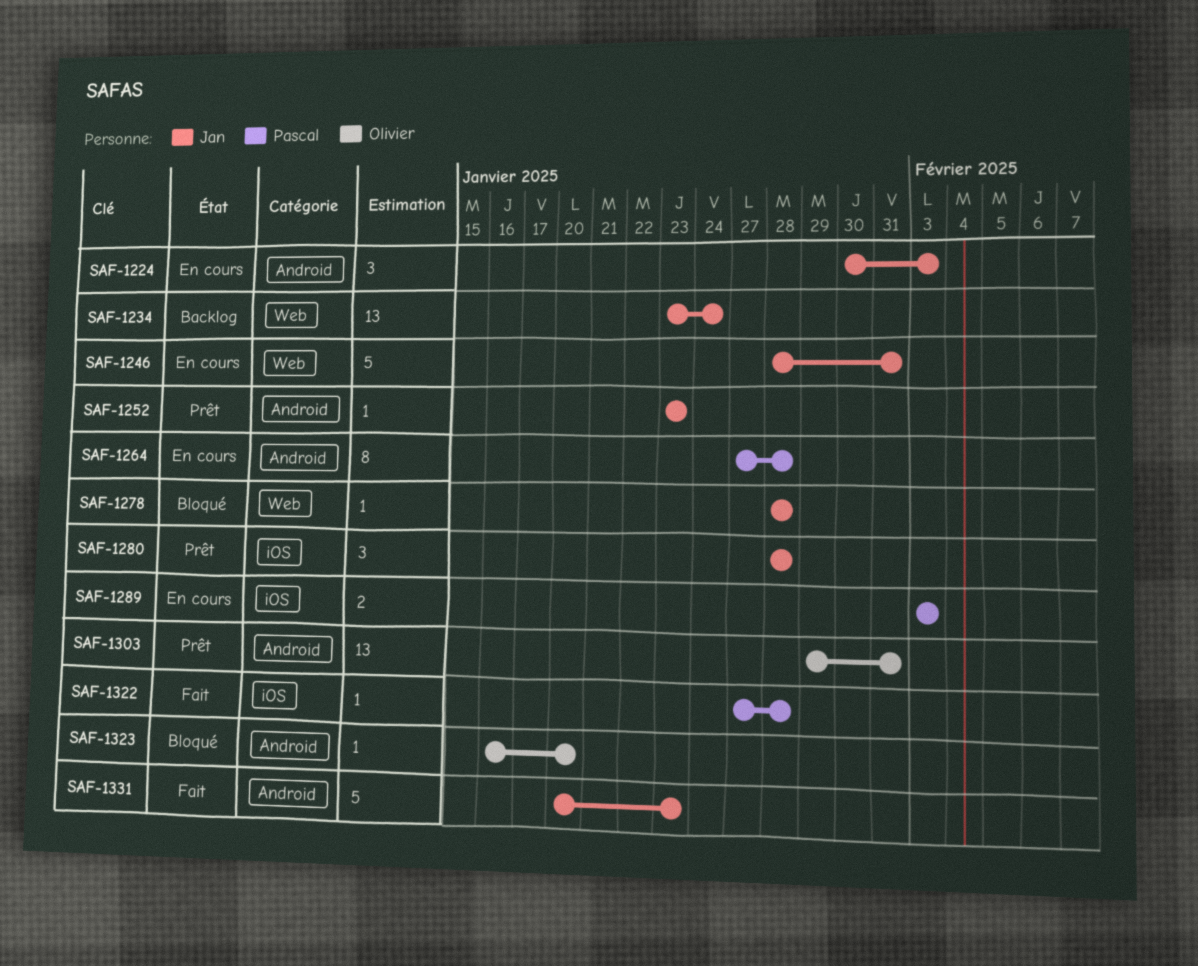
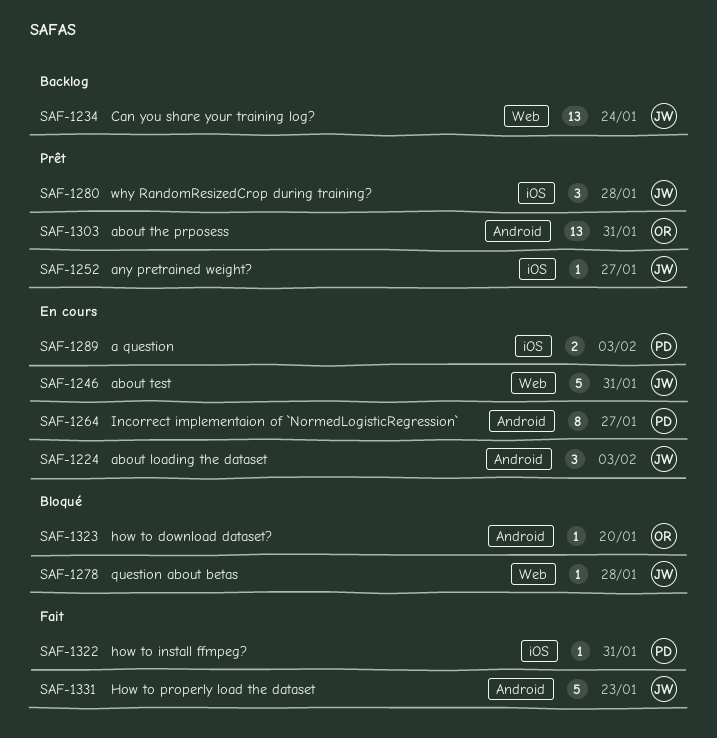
SAF-1252, label: Android -> iOS
SAF-1252, due: Jan 23 -> Jan 27
SAF-1264, due: Jan 28 -> Jan 27
SAF-1322, due: Jan 28 -> Jan 31

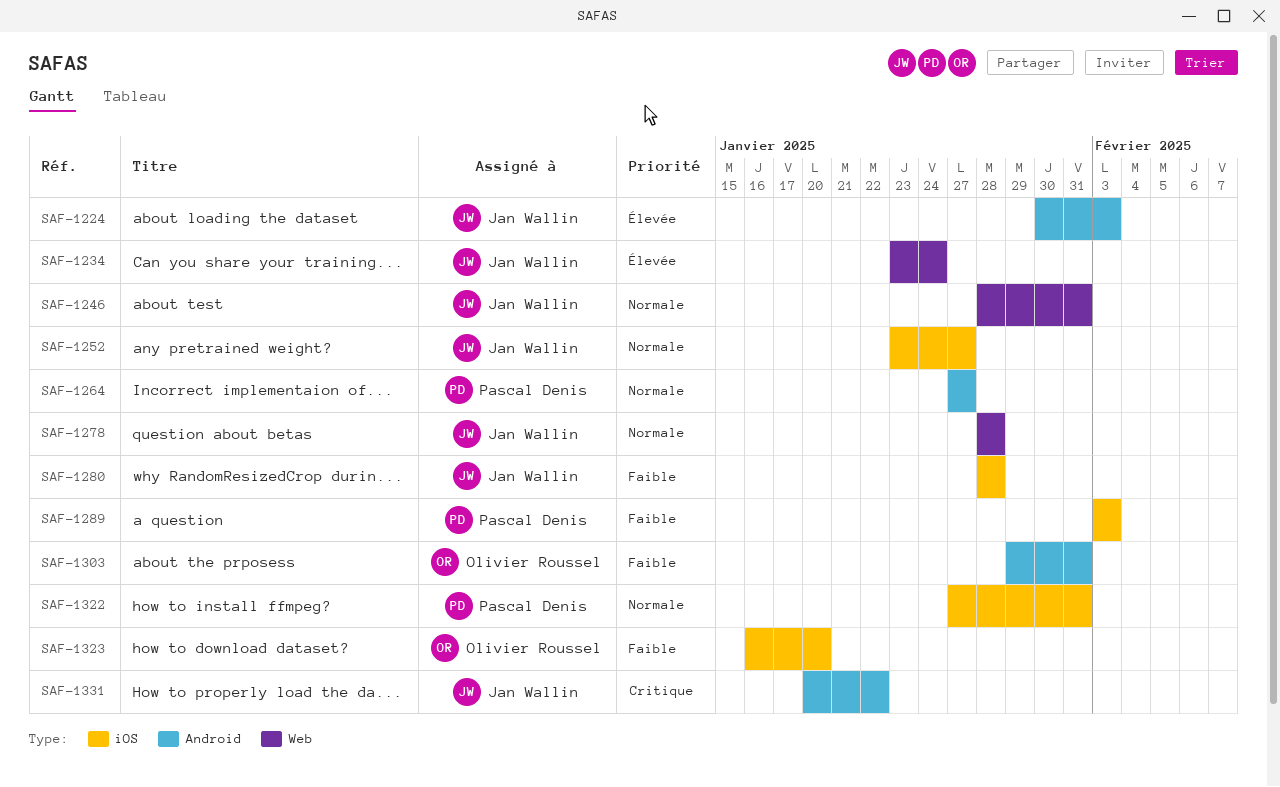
SAF-1323, label: Android -> iOS
SAF-1331, due: Jan 23 -> Jan 22

